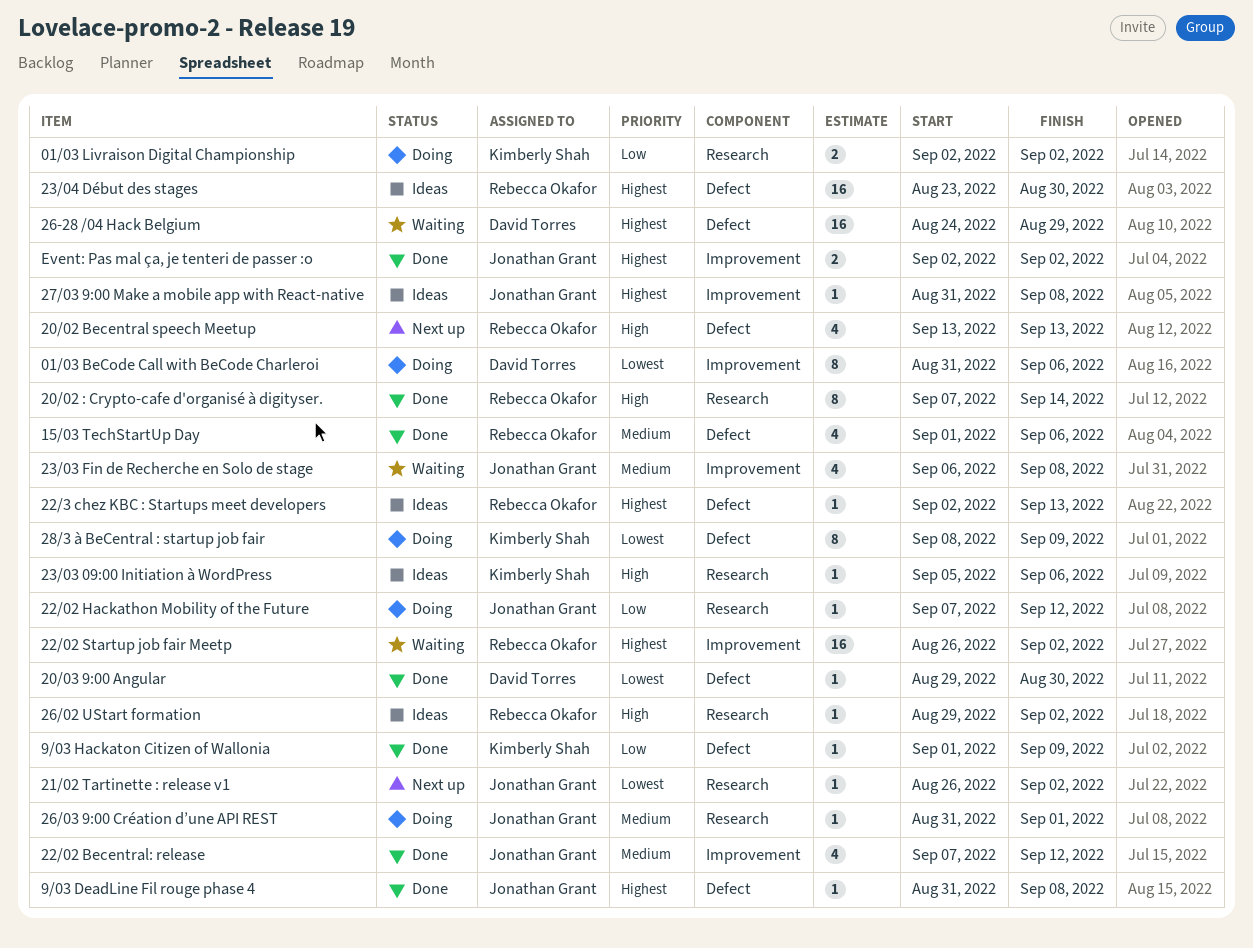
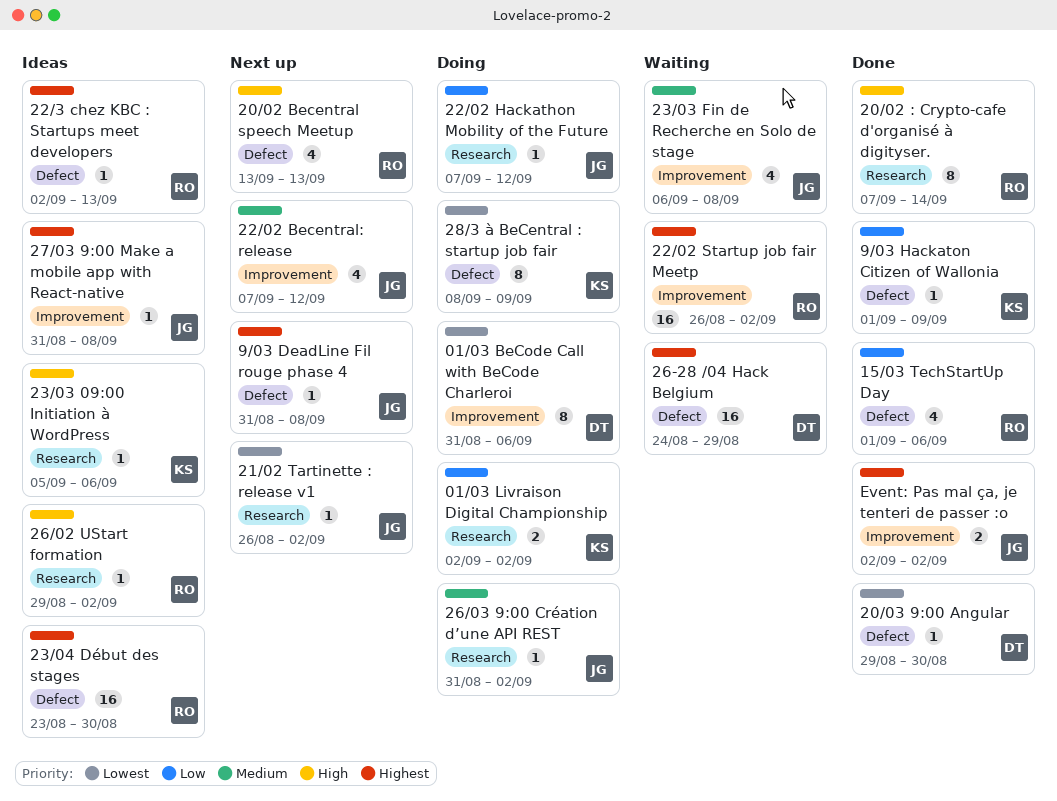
15/03 TechStartUp Day, priority: Medium -> Low
22/02 Becentral: release, status: Done -> Next up
26/03 9:00 Création d’une API REST, due: Sep 1 -> Sep 2
9/03 DeadLine Fil rouge phase 4, status: Done -> Next up

